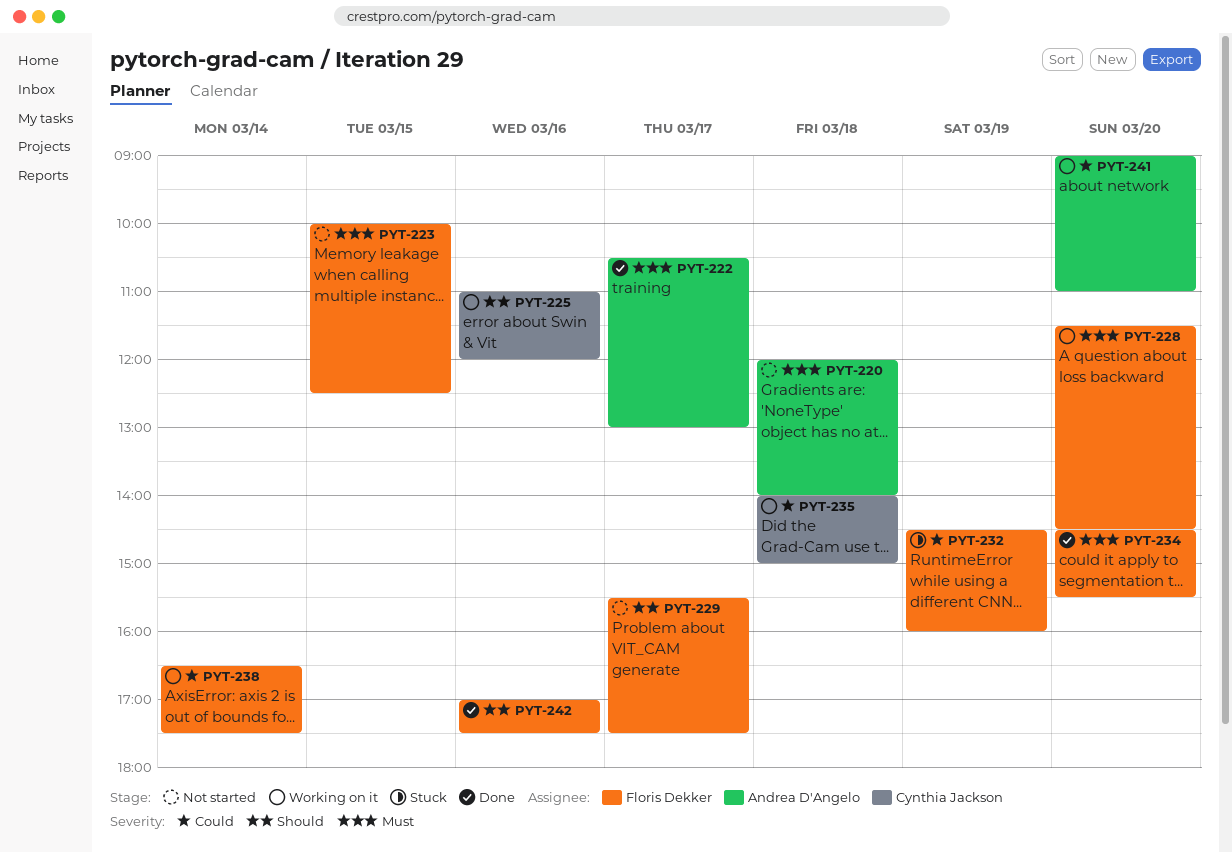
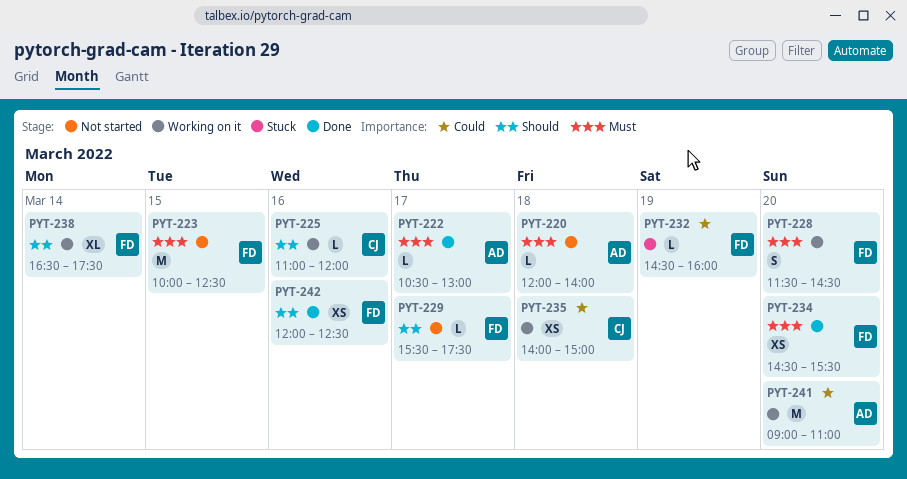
PYT-238, priority: Could -> Should
PYT-242, begins: 17:00 -> 12:00
PYT-242, ends: 17:30 -> 12:30

